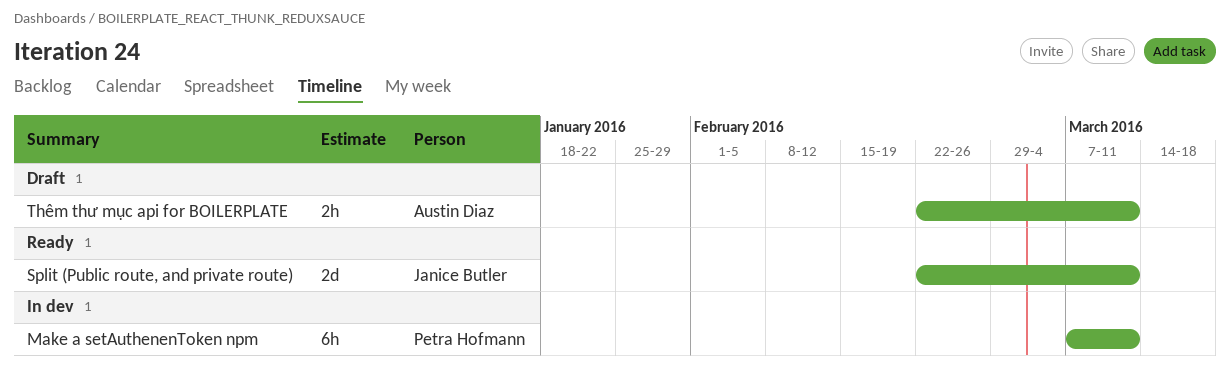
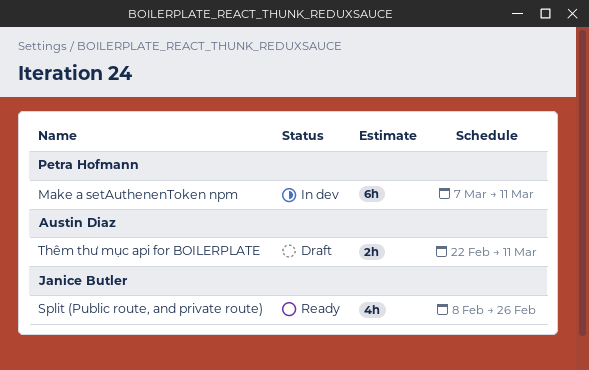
Split (Public route, and private route), estimate: 2d -> 4h
Split (Public route, and private route), start: Feb 22 -> Feb 8
Split (Public route, and private route), due: Mar 11 -> Feb 26

